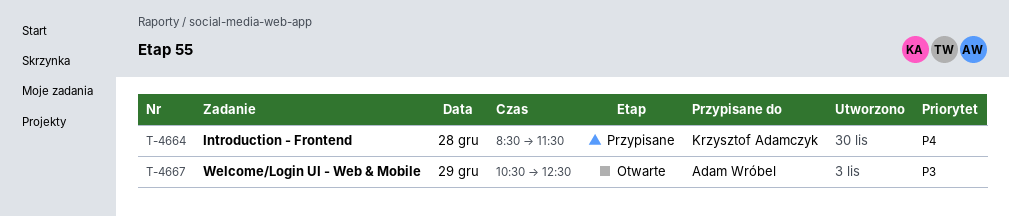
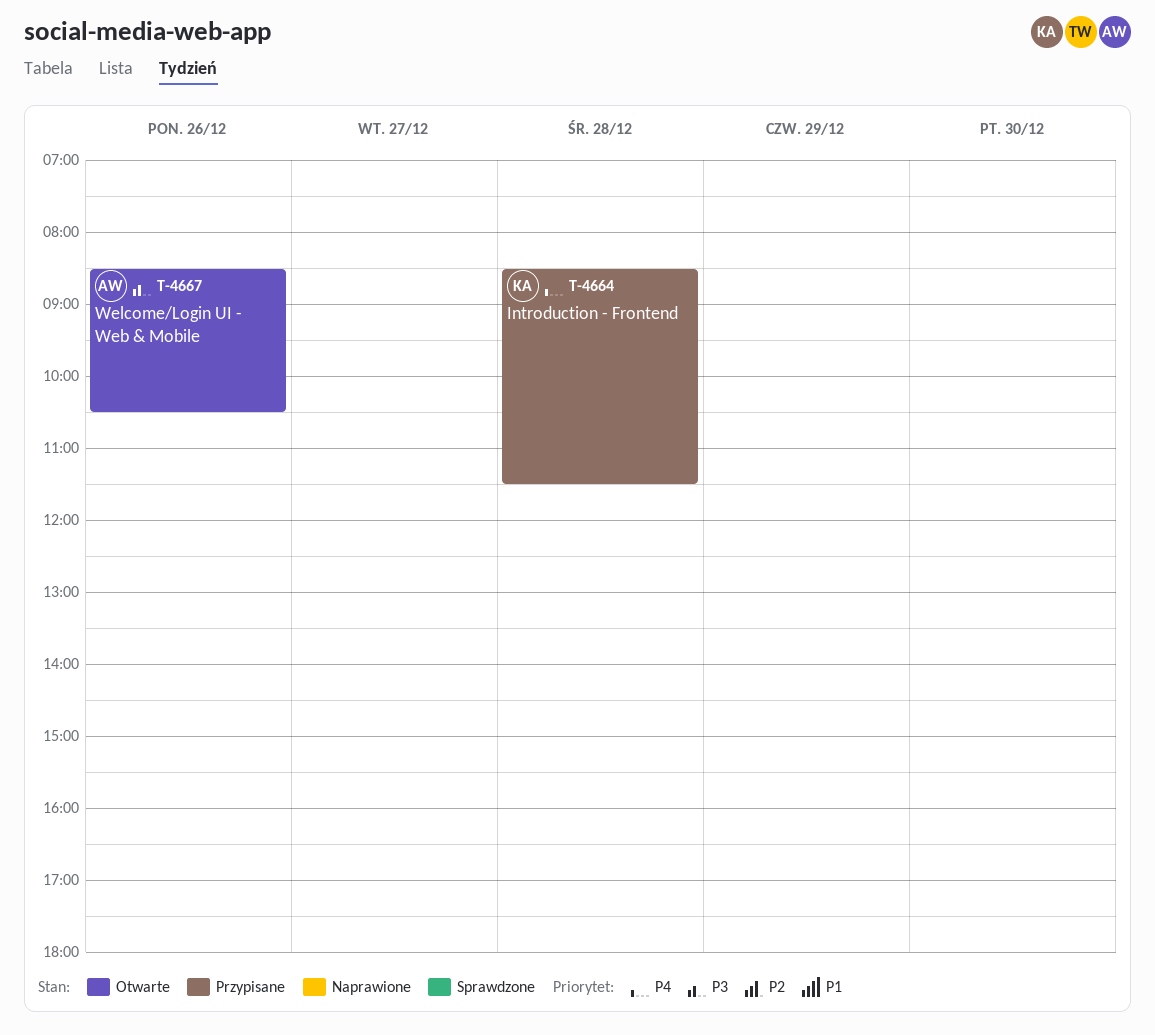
T-4667, day: Dec 29 -> Dec 26
T-4667, begins: 10:30 -> 08:30
T-4667, ends: 12:30 -> 10:30

